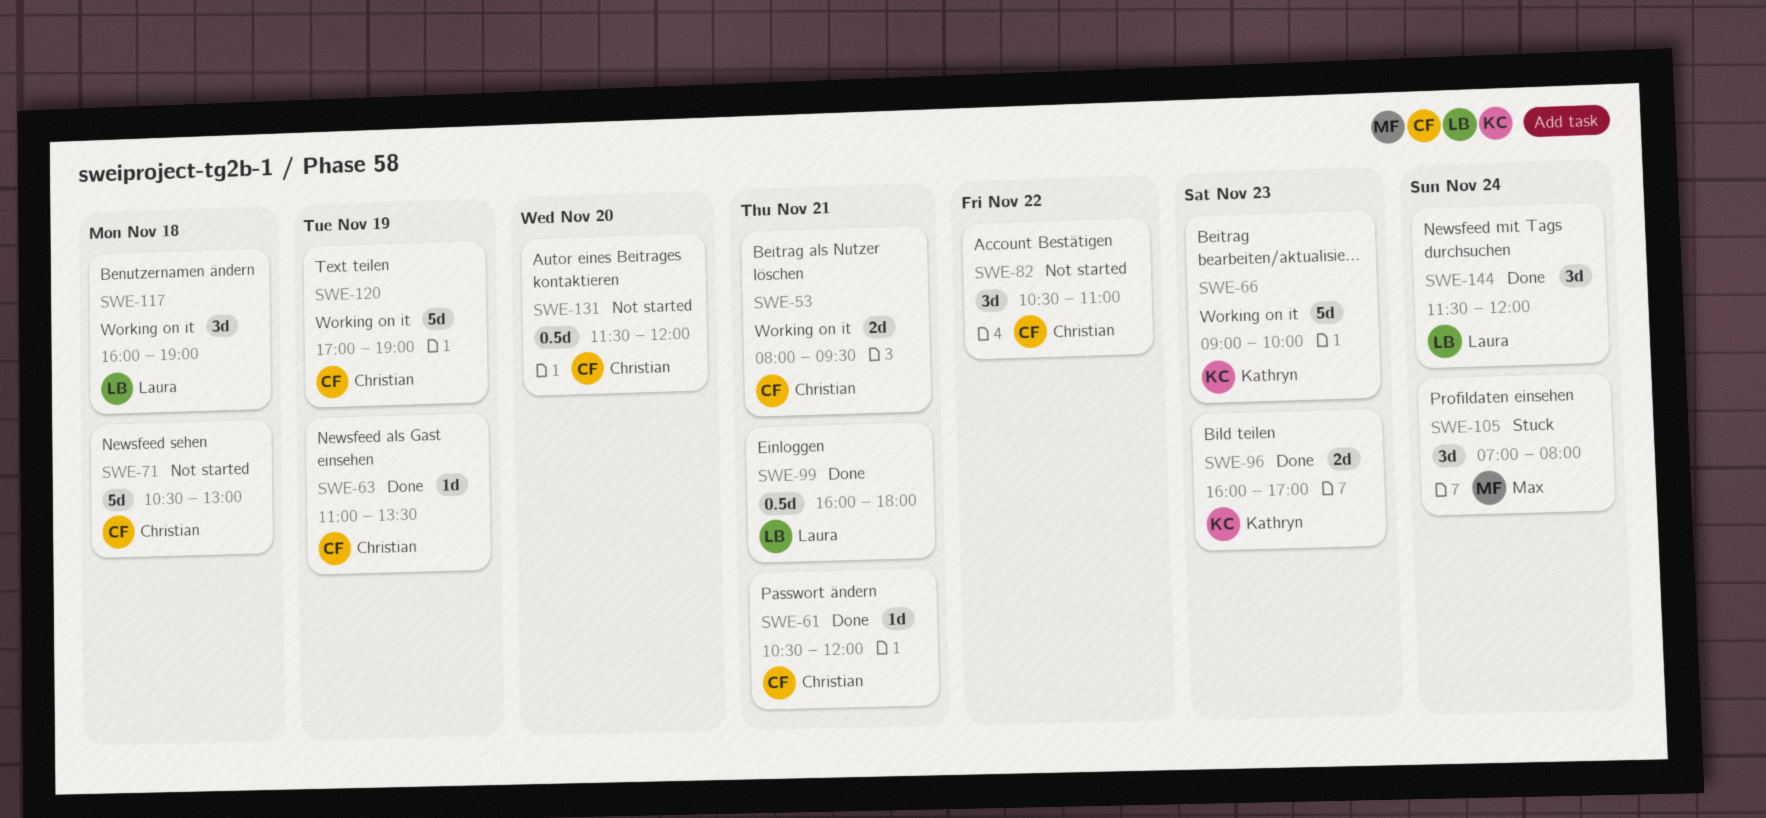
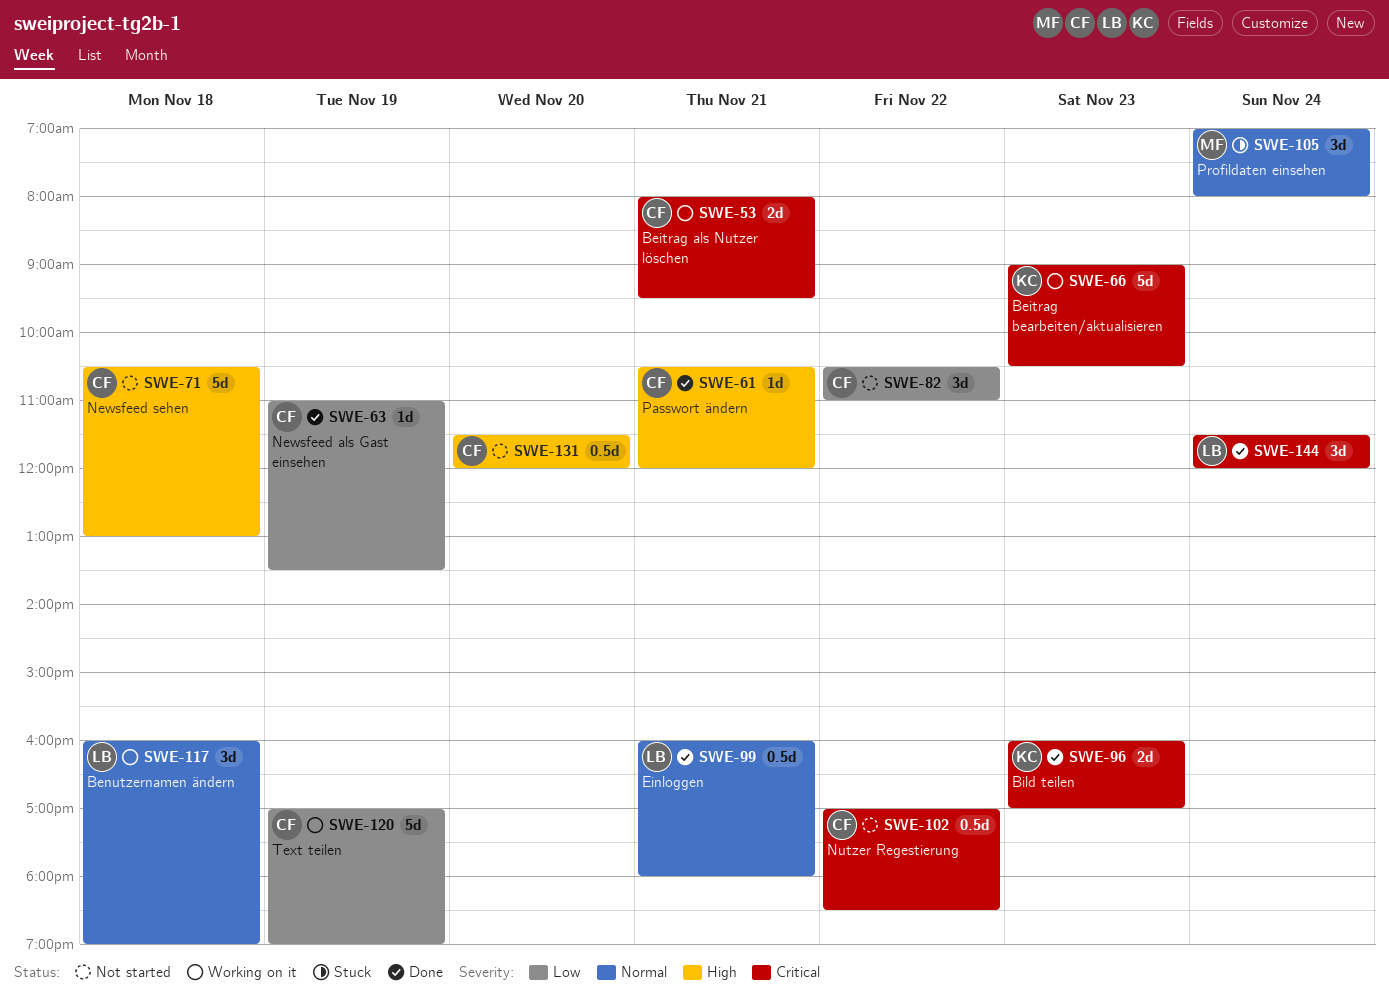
SWE-66, ends: 10:00 -> 10:30
SWE-102: none -> present

